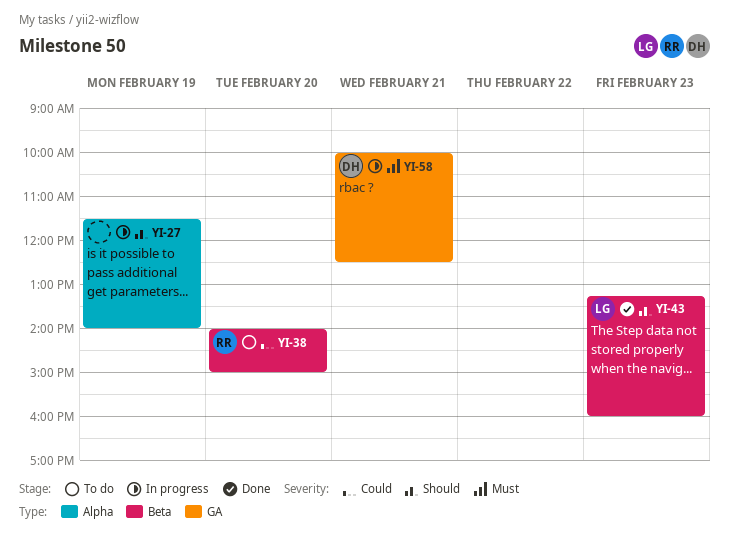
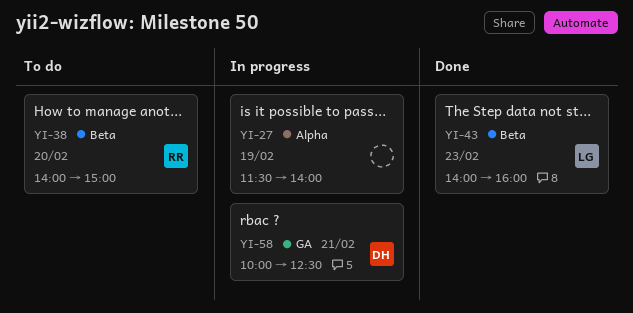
YI-43, begins: 13:15 -> 14:00

